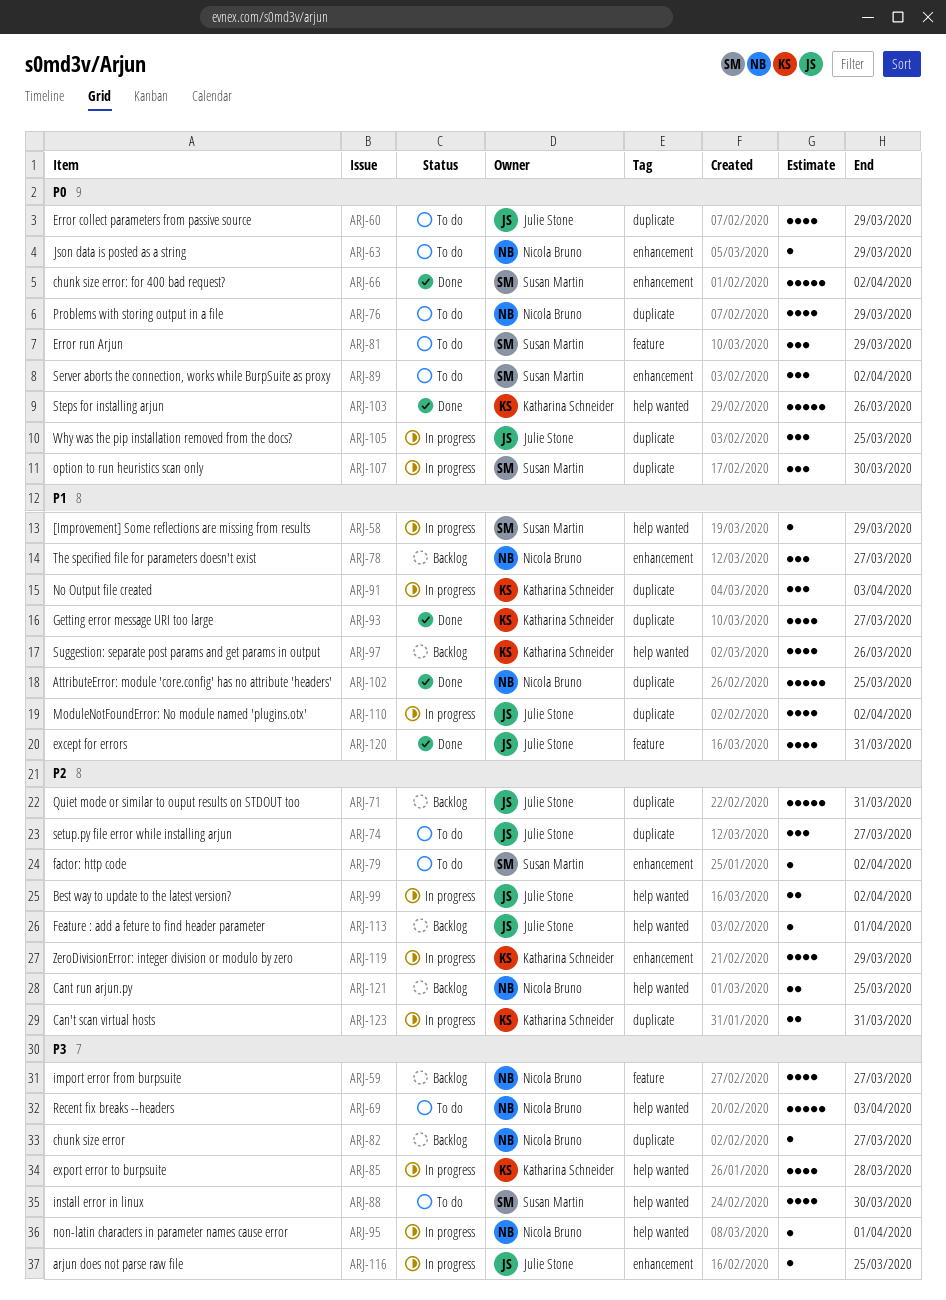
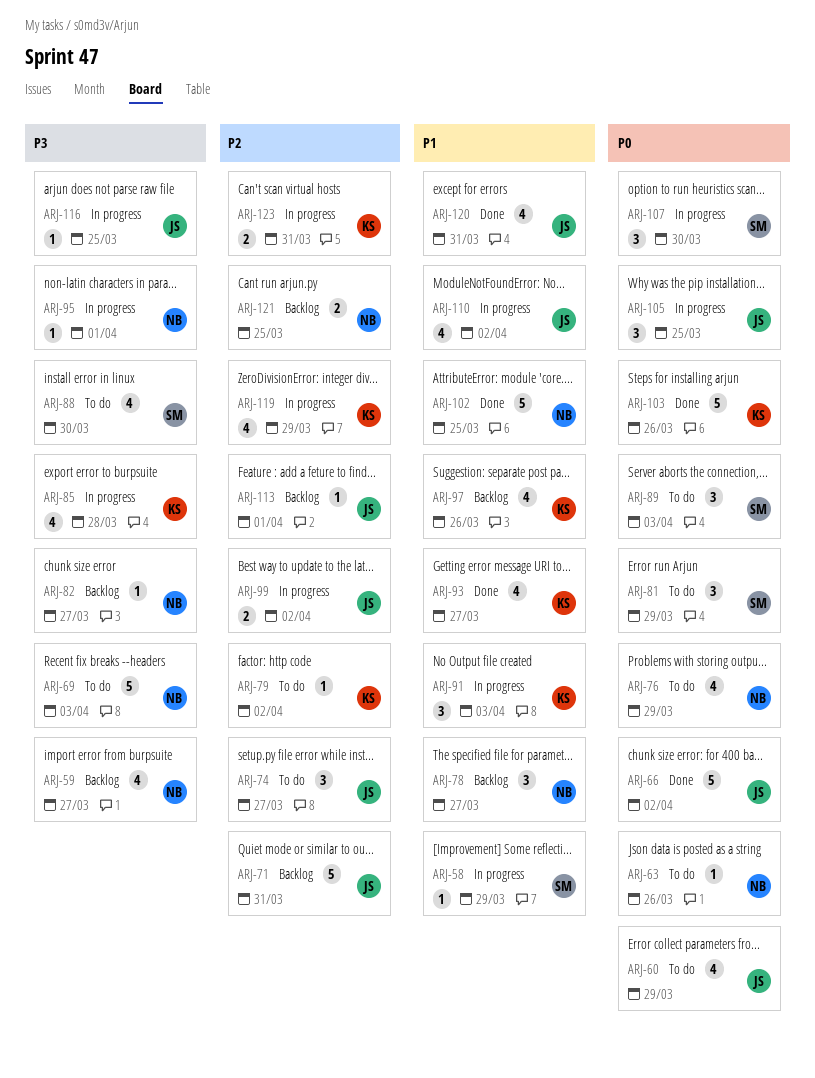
ARJ-63, due: Mar 29 -> Mar 26
ARJ-66, owner: Susan Martin -> Julie Stone
ARJ-79, owner: Susan Martin -> Katharina Schneider
ARJ-89, due: Apr 2 -> Apr 3

